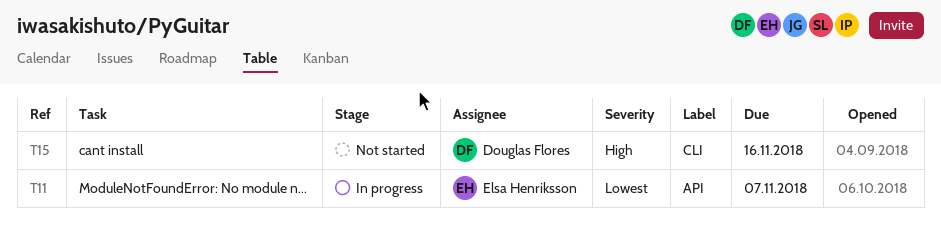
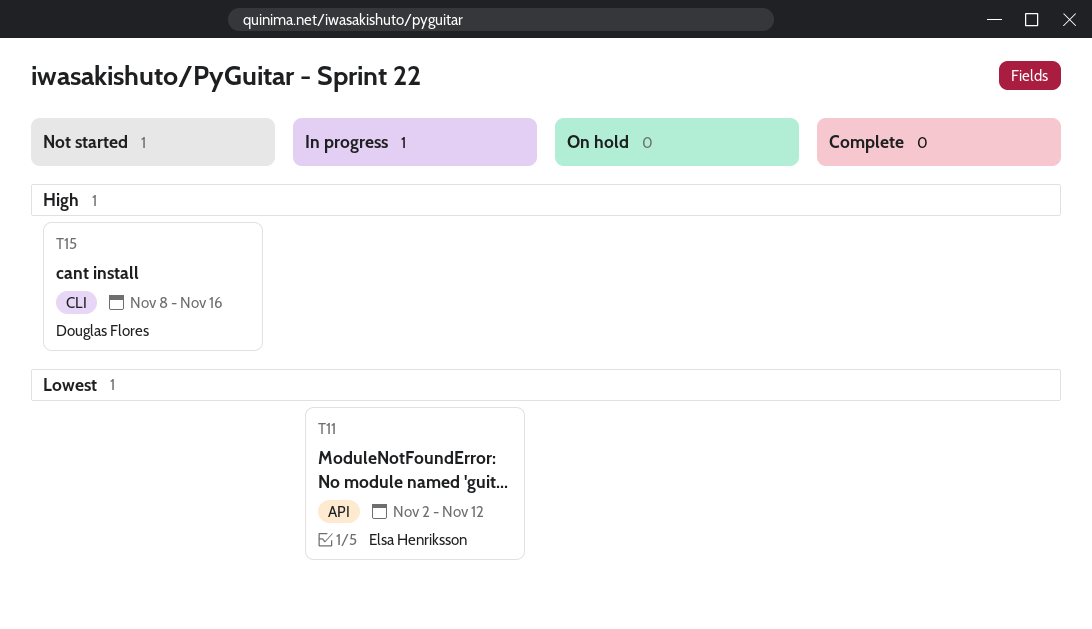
T11, due: Nov 7 -> Nov 12

